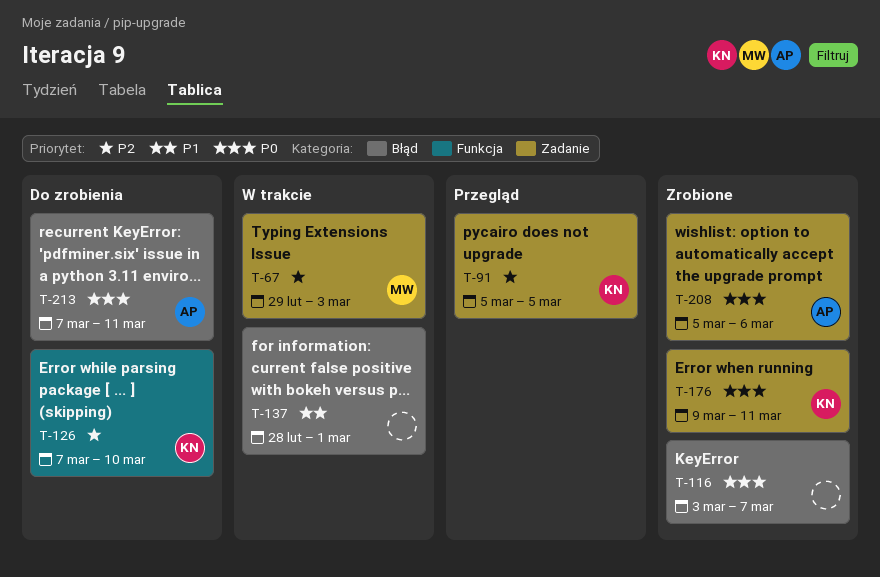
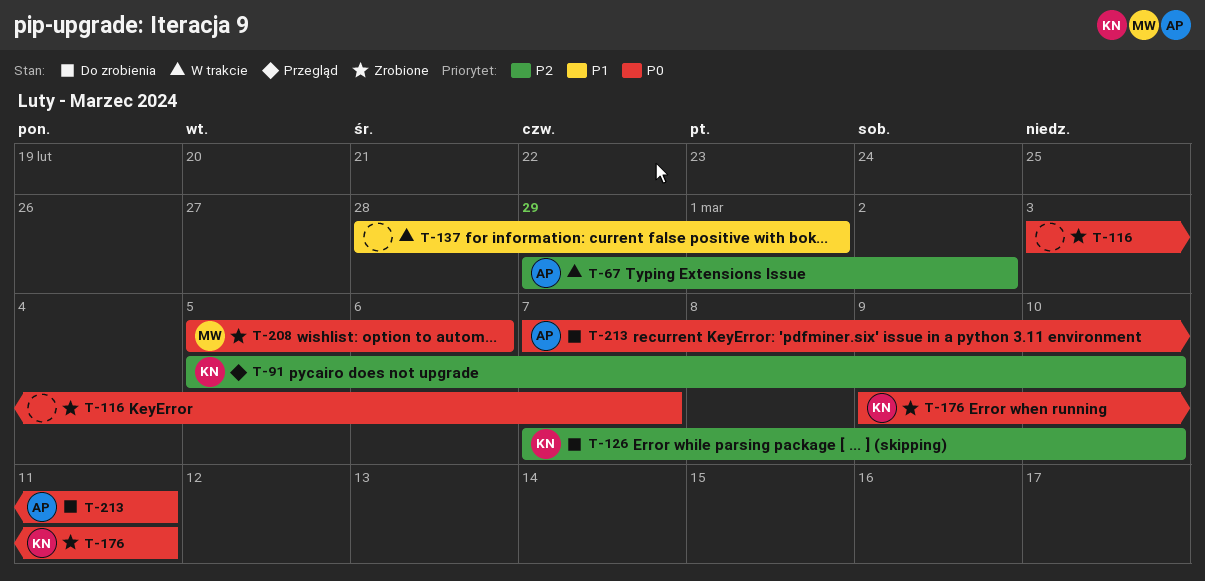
T-67, owner: MW -> AP
T-67, due: Mar 3 -> Mar 2
T-91, due: Mar 5 -> Mar 10
T-208, owner: AP -> MW

